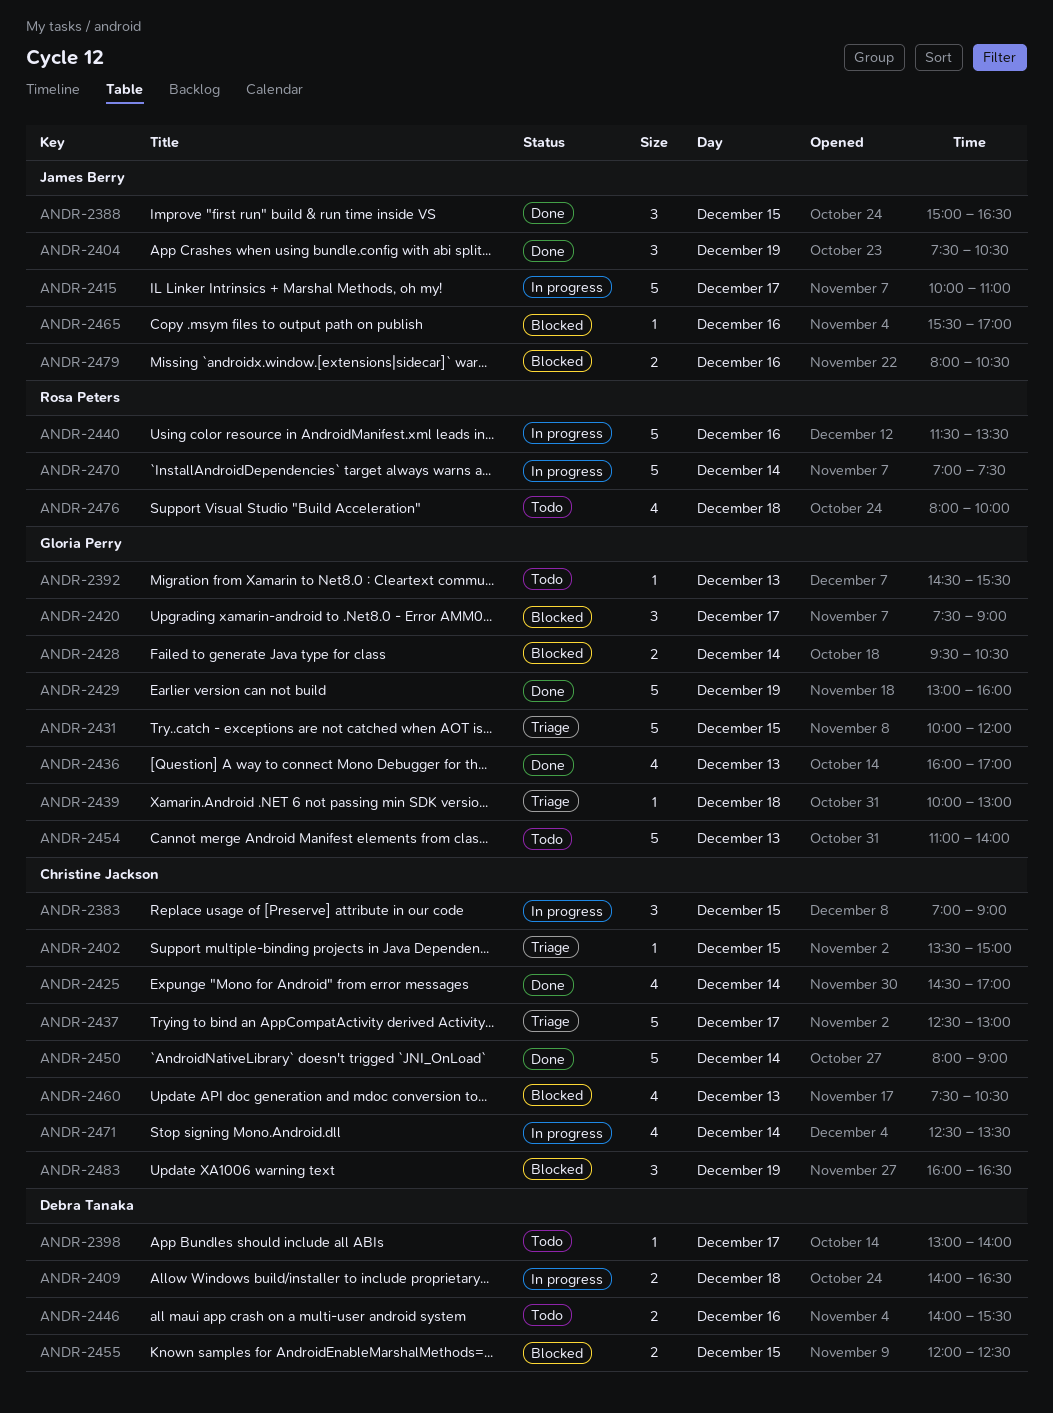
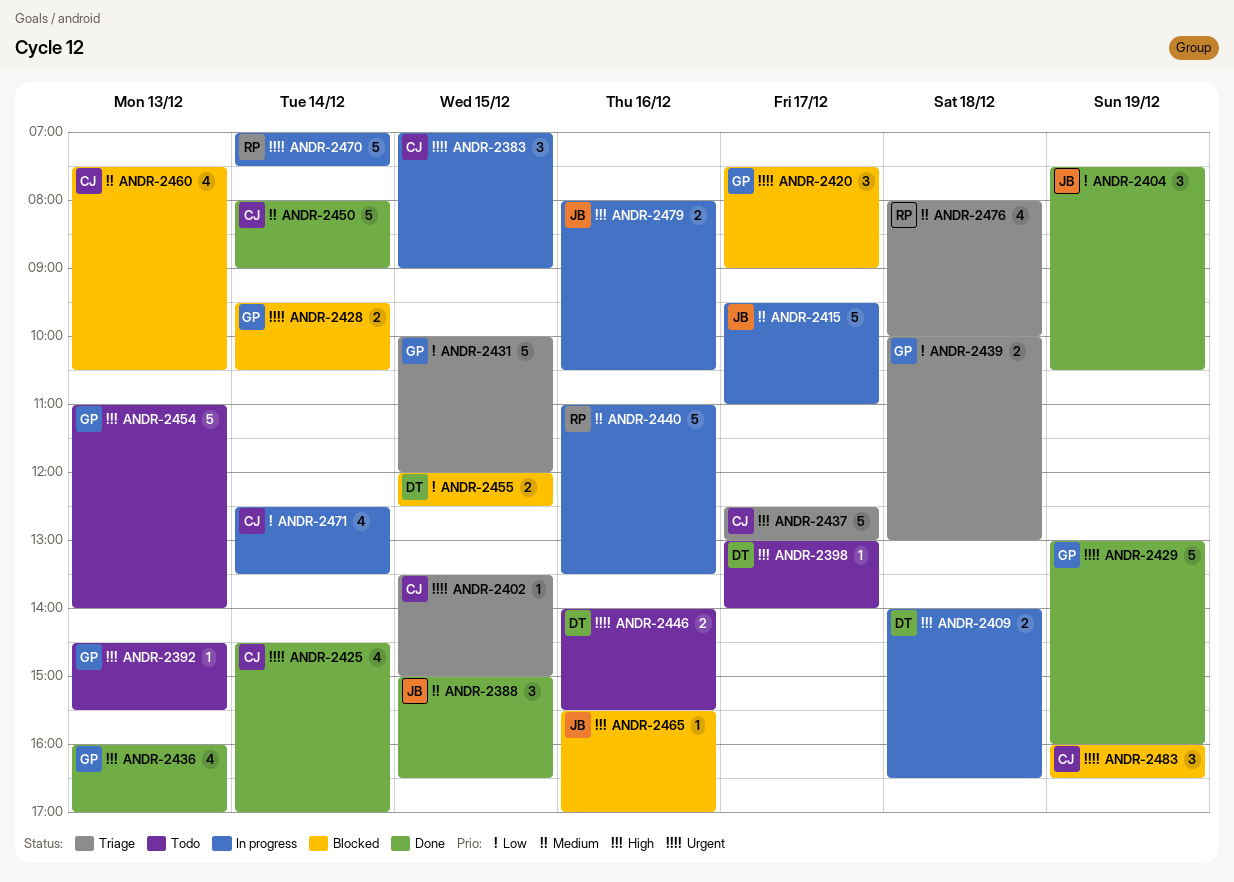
ANDR-2415, begins: 10:00 -> 09:30
ANDR-2439, estimate: 1 -> 2
ANDR-2440, begins: 11:30 -> 11:00
ANDR-2476, status: Todo -> Triage
ANDR-2479, status: Blocked -> In progress

